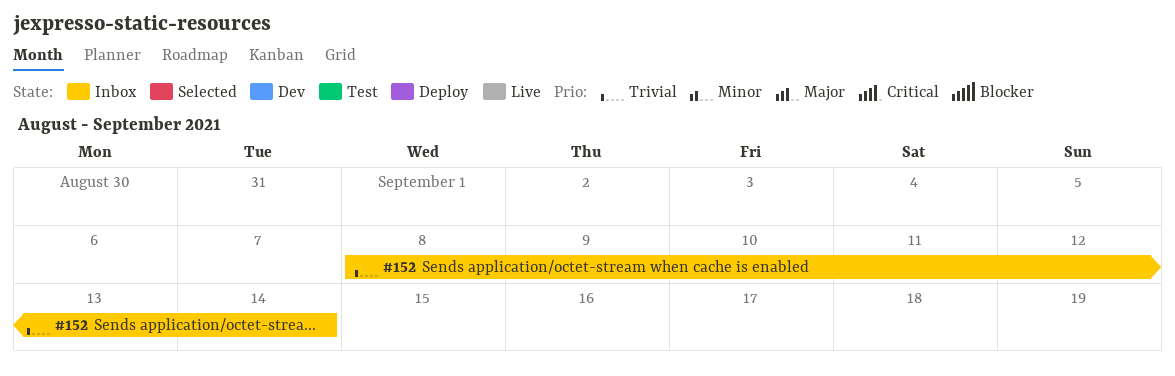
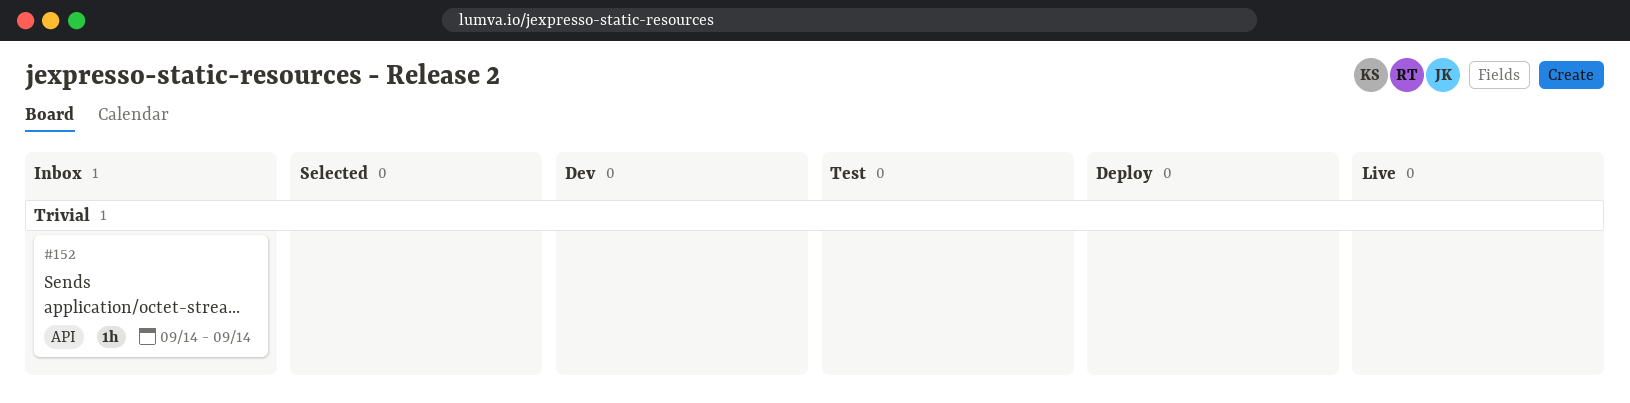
#152, start: Sep 8 -> Sep 14

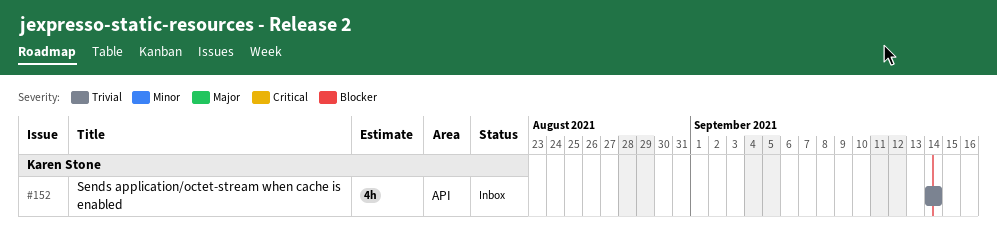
#152, estimate: 1h -> 4h

